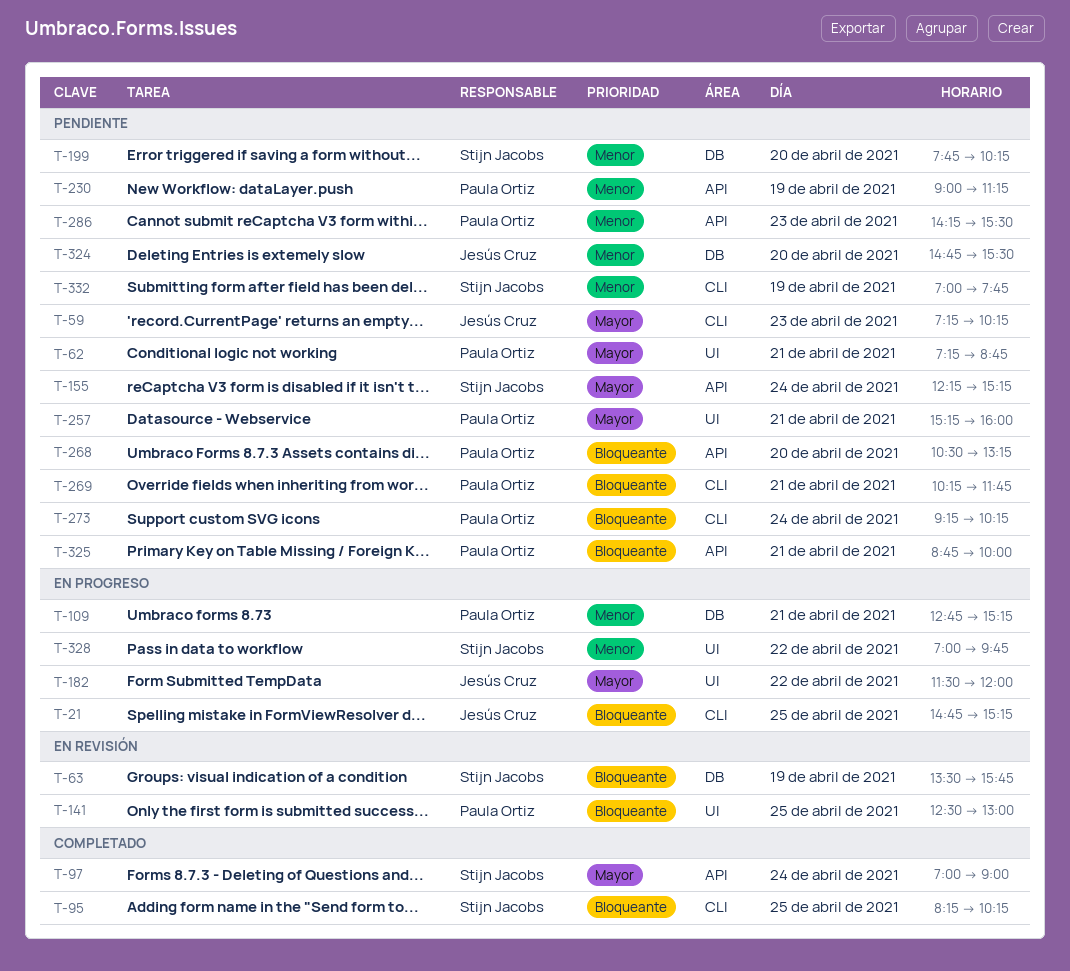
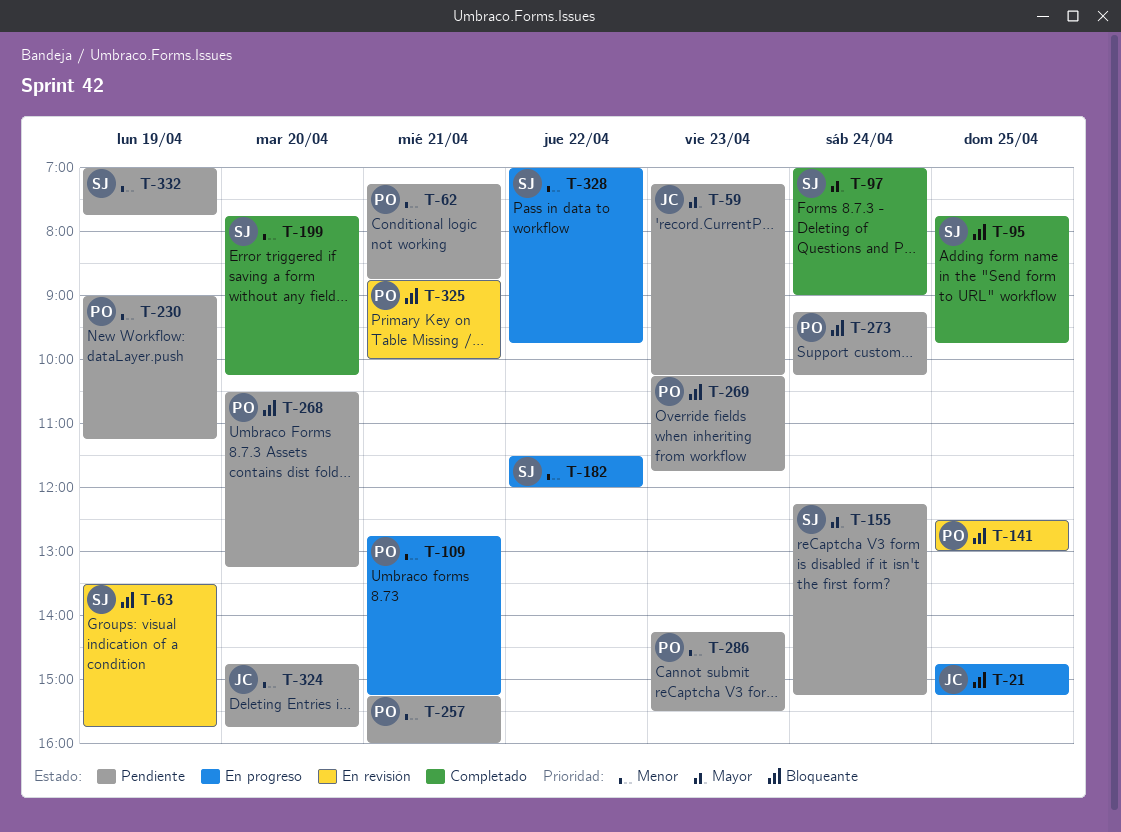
T-62, priority: Mayor -> Menor
T-95, begins: 08:15 -> 07:45
T-95, ends: 10:15 -> 09:45
T-182, owner: Jesús Cruz -> Stijn Jacobs
T-182, priority: Mayor -> Menor
T-199, status: Pendiente -> Completado
T-257, priority: Mayor -> Menor
T-269, day: Apr 21 -> Apr 23
T-324, ends: 15:30 -> 15:45
T-325, status: Pendiente -> En revisión

